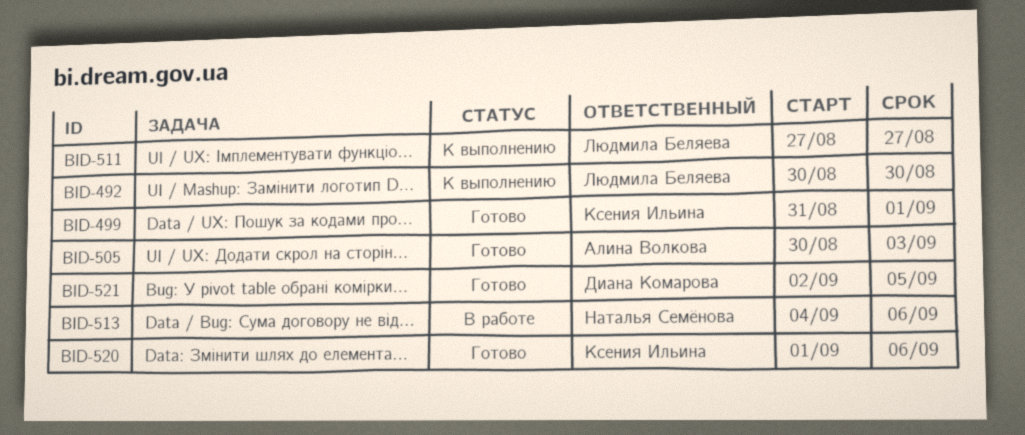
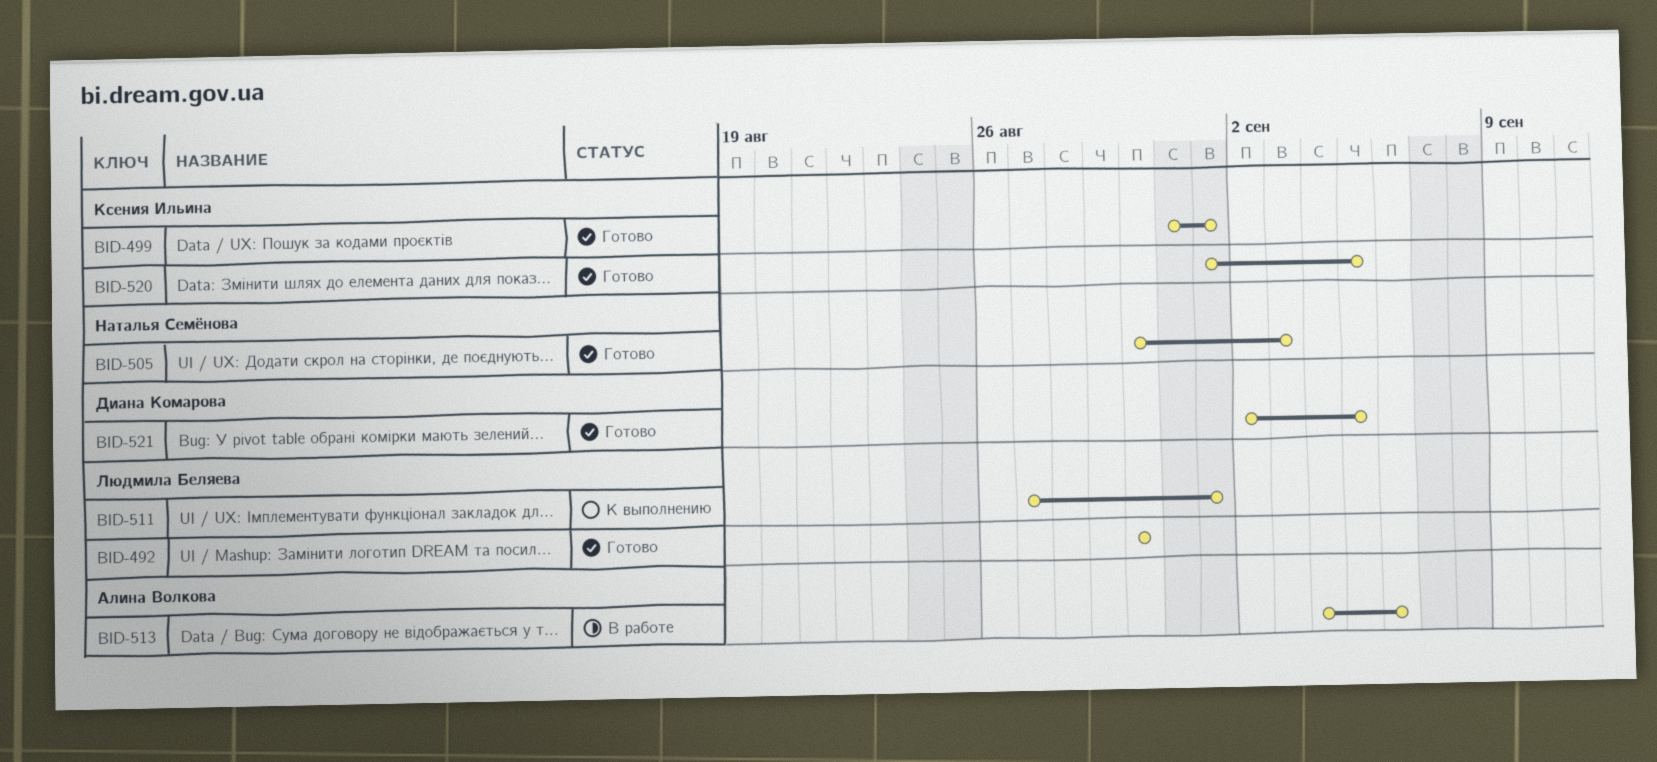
BID-492, status: К выполнению -> Готово
BID-505, owner: Алина Волкова -> Наталья Семёнова
BID-511, due: Aug 27 -> Sep 1
BID-513, owner: Наталья Семёнова -> Алина Волкова
BID-520, due: Sep 6 -> Sep 5

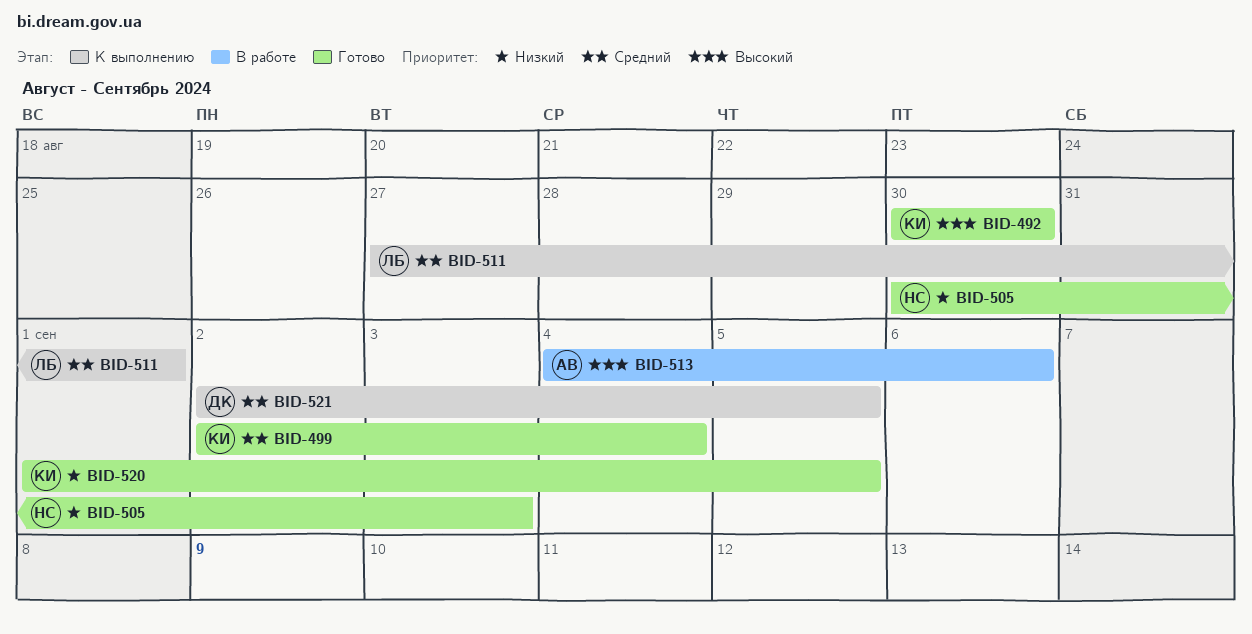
BID-492, owner: Людмила Беляева -> Ксения Ильина
BID-499, start: Aug 31 -> Sep 2
BID-499, due: Sep 1 -> Sep 4
BID-521, status: Готово -> К выполнению

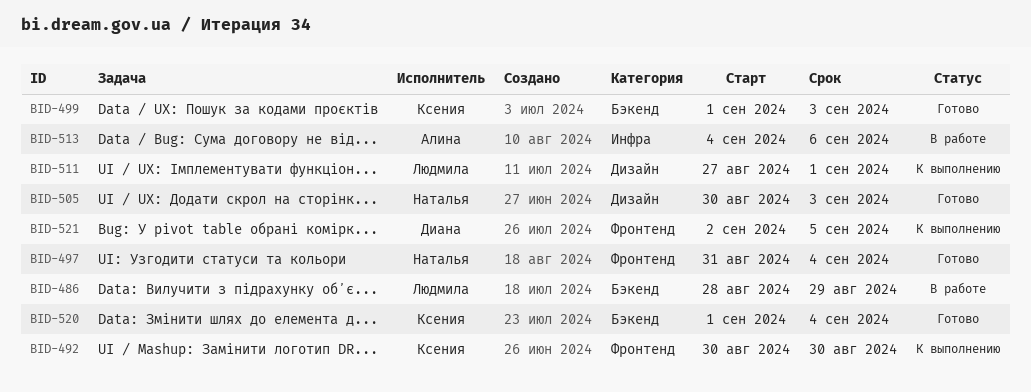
BID-486: none -> present
BID-492, status: Готово -> К выполнению
BID-497: none -> present
BID-499, start: Sep 2 -> Sep 1
BID-499, due: Sep 4 -> Sep 3
BID-520, due: Sep 5 -> Sep 4

